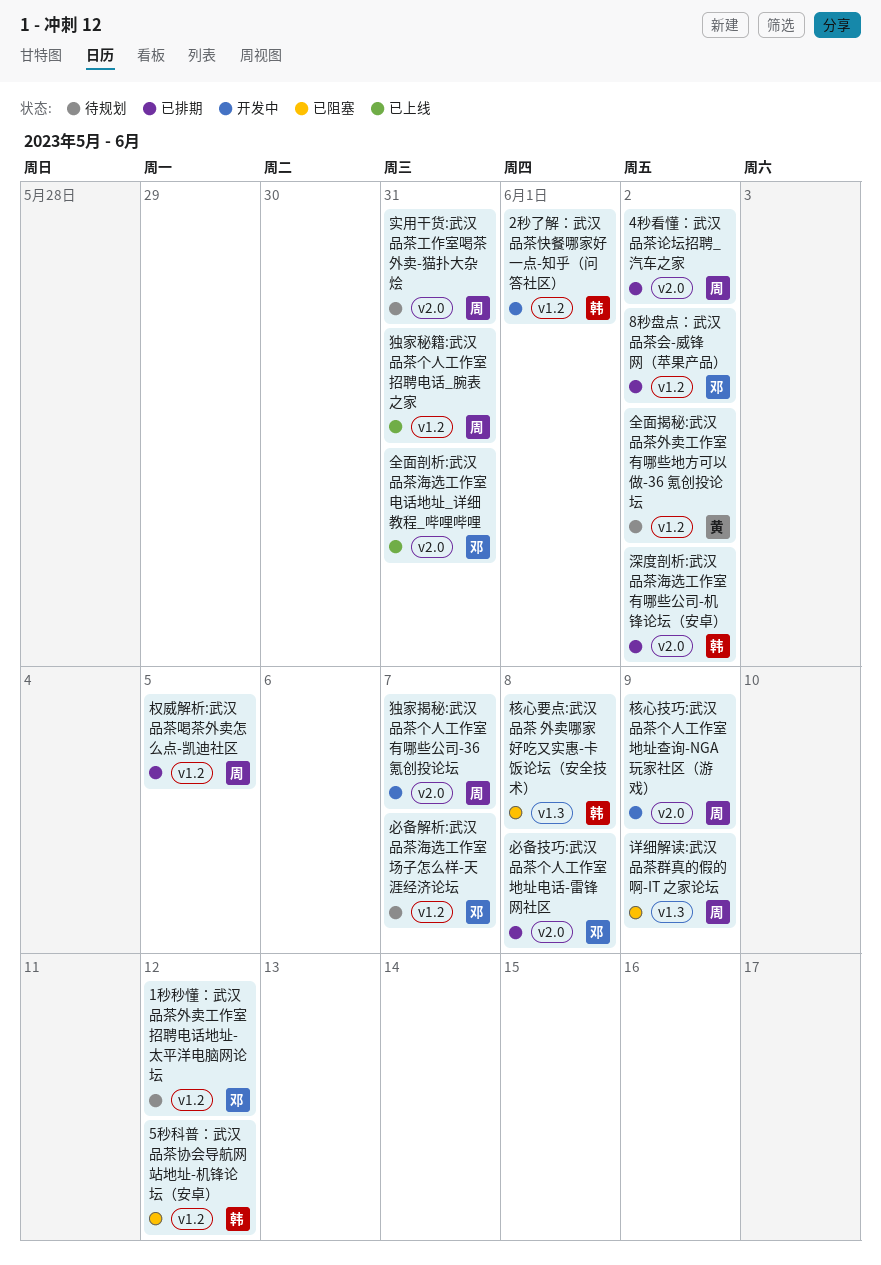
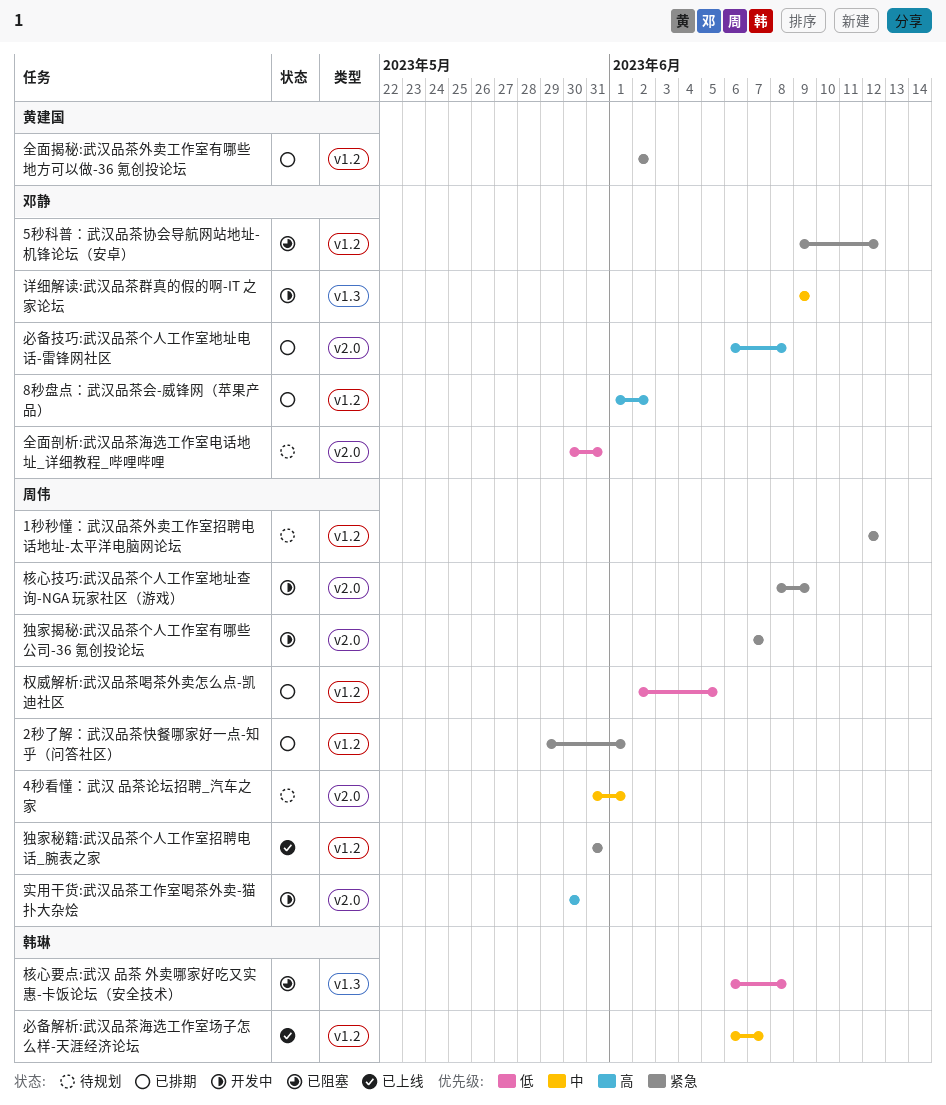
1秒秒懂：武汉品茶外卖工作室招聘电话地址-太平洋电脑网论坛, owner: 邓静 -> 周伟
2秒了解：武汉品茶快餐哪家好一点-知乎（问答社区）, status: 开发中 -> 已排期
2秒了解：武汉品茶快餐哪家好一点-知乎（问答社区）, owner: 韩琳 -> 周伟
4秒看懂：武汉 品茶论坛招聘_汽车之家, status: 已排期 -> 待规划
4秒看懂：武汉 品茶论坛招聘_汽车之家, due: Jun 2 -> Jun 1
5秒科普：武汉品茶协会导航网站地址-机锋论坛（安卓）, owner: 韩琳 -> 邓静
全面剖析:武汉品茶海选工作室电话地址_详细教程_哔哩哔哩, status: 已上线 -> 待规划
全面揭秘:武汉品茶外卖工作室有哪些地方可以做-36 氪创投论坛, status: 待规划 -> 已排期
实用干货:武汉品茶工作室喝茶外卖-猫扑大杂烩, status: 待规划 -> 开发中
实用干货:武汉品茶工作室喝茶外卖-猫扑大杂烩, due: May 31 -> May 30
必备解析:武汉品茶海选工作室场子怎么样-天涯经济论坛, status: 待规划 -> 已上线
必备解析:武汉品茶海选工作室场子怎么样-天涯经济论坛, owner: 邓静 -> 韩琳
深度剖析:武汉品茶海选工作室有哪些公司-机锋论坛（安卓）: present -> none
详细解读:武汉品茶群真的假的啊-IT 之家论坛, status: 已阻塞 -> 开发中
详细解读:武汉品茶群真的假的啊-IT 之家论坛, owner: 周伟 -> 邓静

